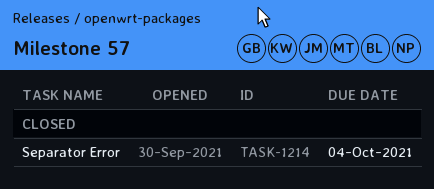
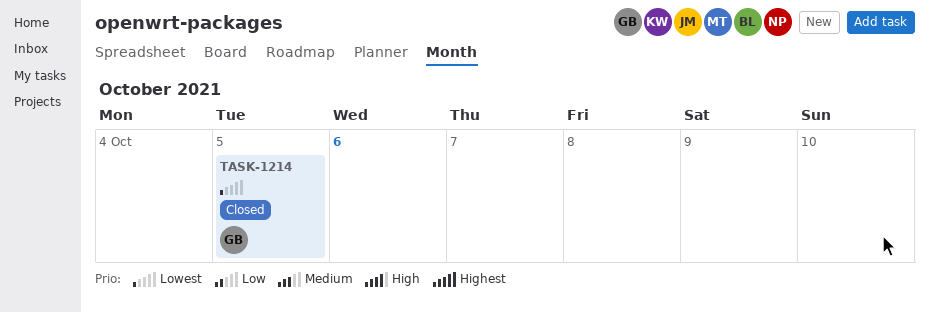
TASK-1214, due: Oct 4 -> Oct 5

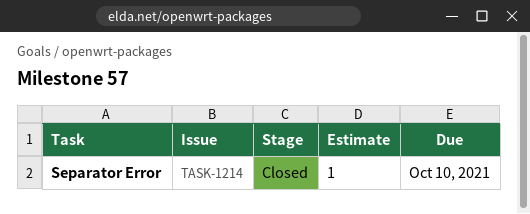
TASK-1214, due: Oct 5 -> Oct 10

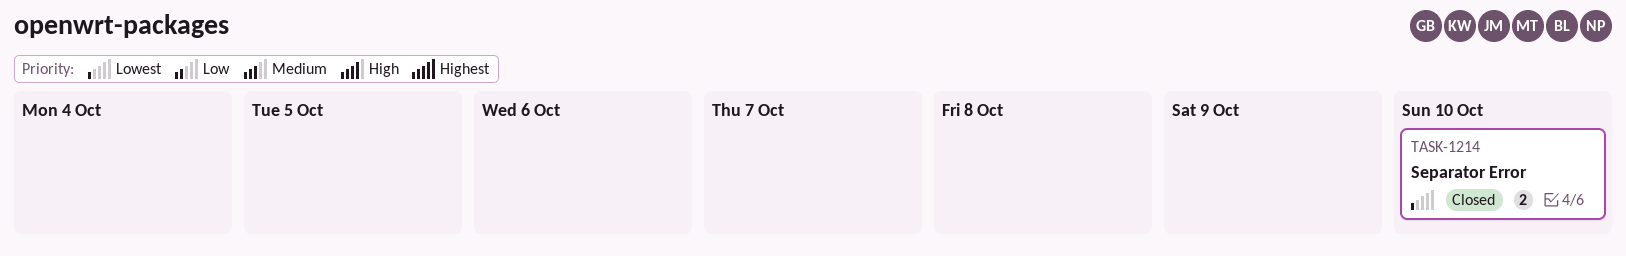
TASK-1214, estimate: 1 -> 2

